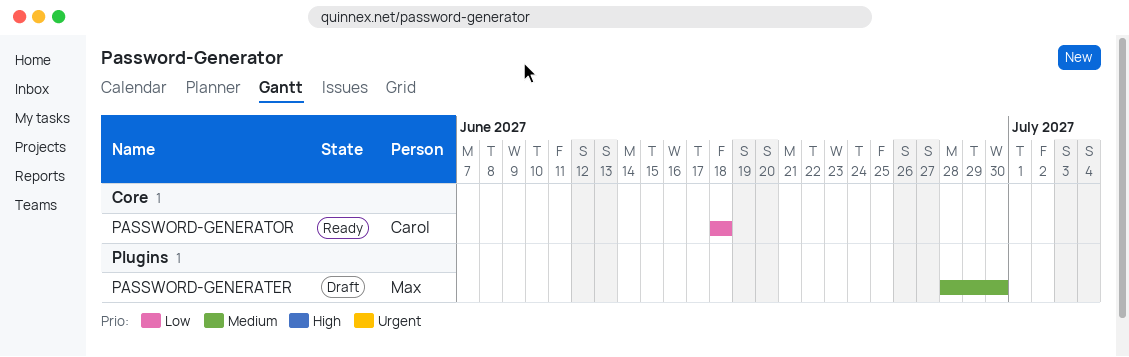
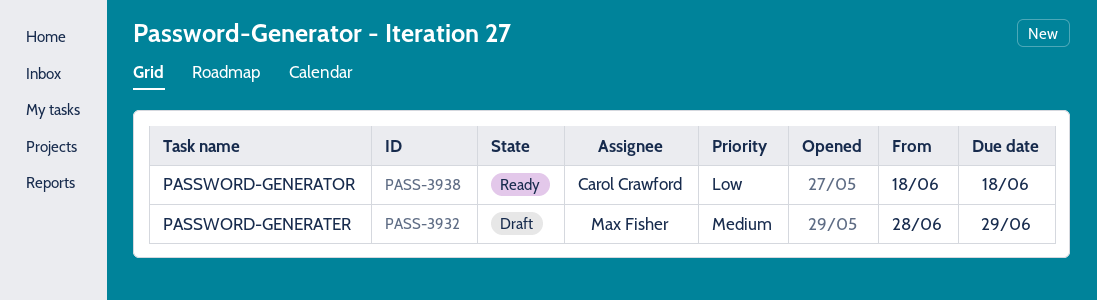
PASSWORD-GENERATER, due: Jun 30 -> Jun 29

